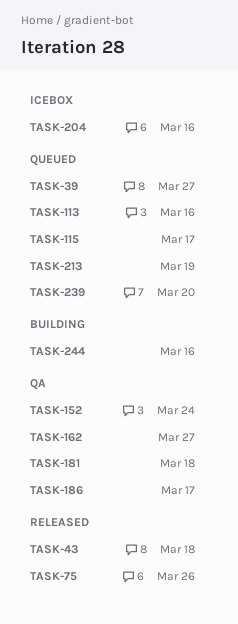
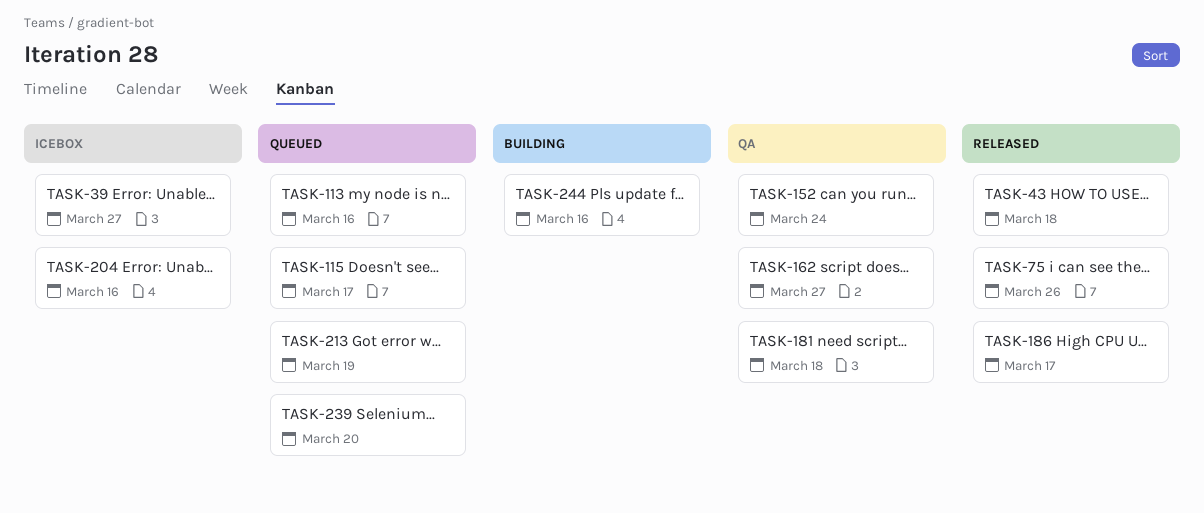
TASK-39, status: Queued -> Icebox
TASK-186, status: QA -> Released

